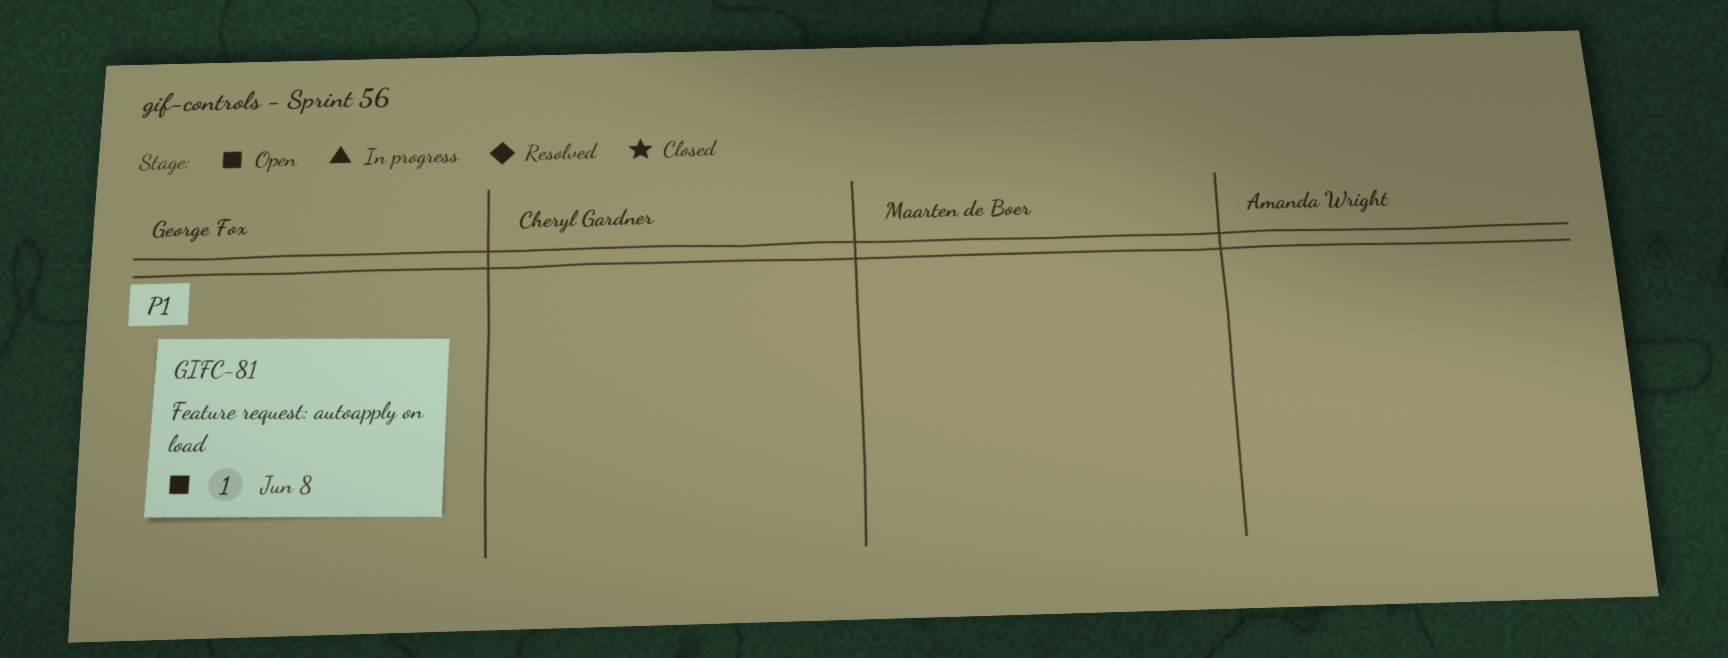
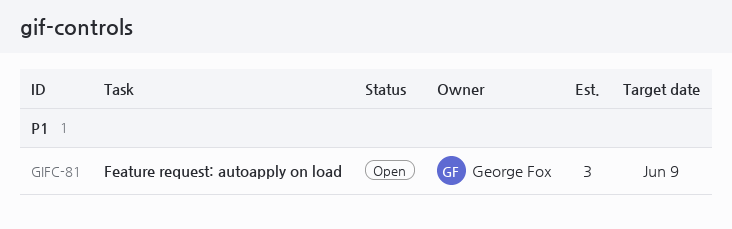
GIFC-81, estimate: 1 -> 3
GIFC-81, due: Jun 8 -> Jun 9

